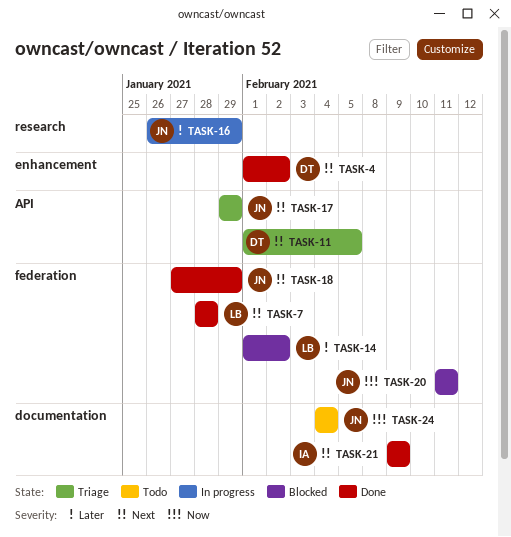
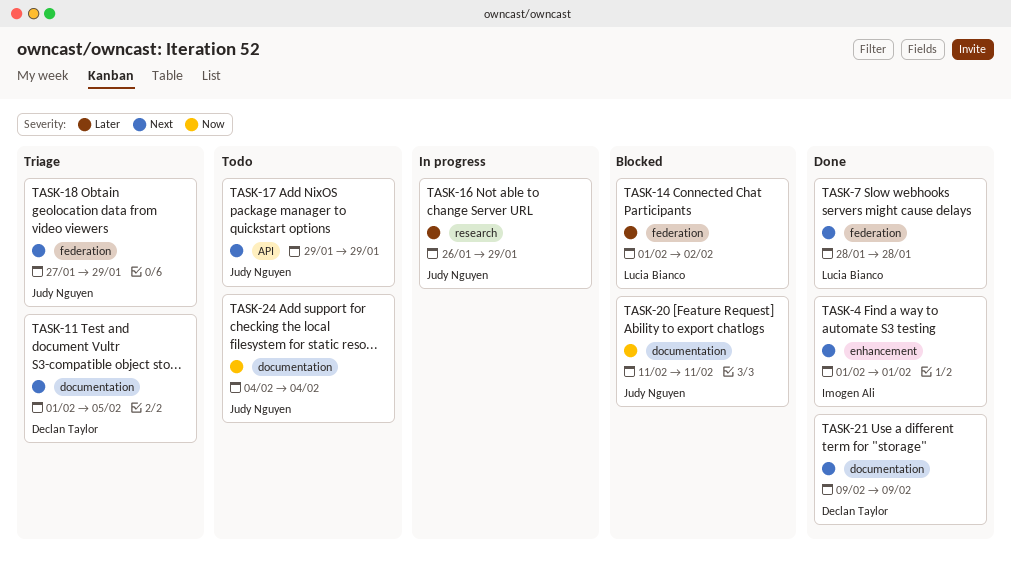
TASK-4, owner: Declan Taylor -> Imogen Ali
TASK-4, due: Feb 2 -> Feb 1
TASK-11, label: API -> documentation
TASK-17, status: Triage -> Todo
TASK-18, status: Done -> Triage
TASK-20, label: federation -> documentation
TASK-21, owner: Imogen Ali -> Declan Taylor

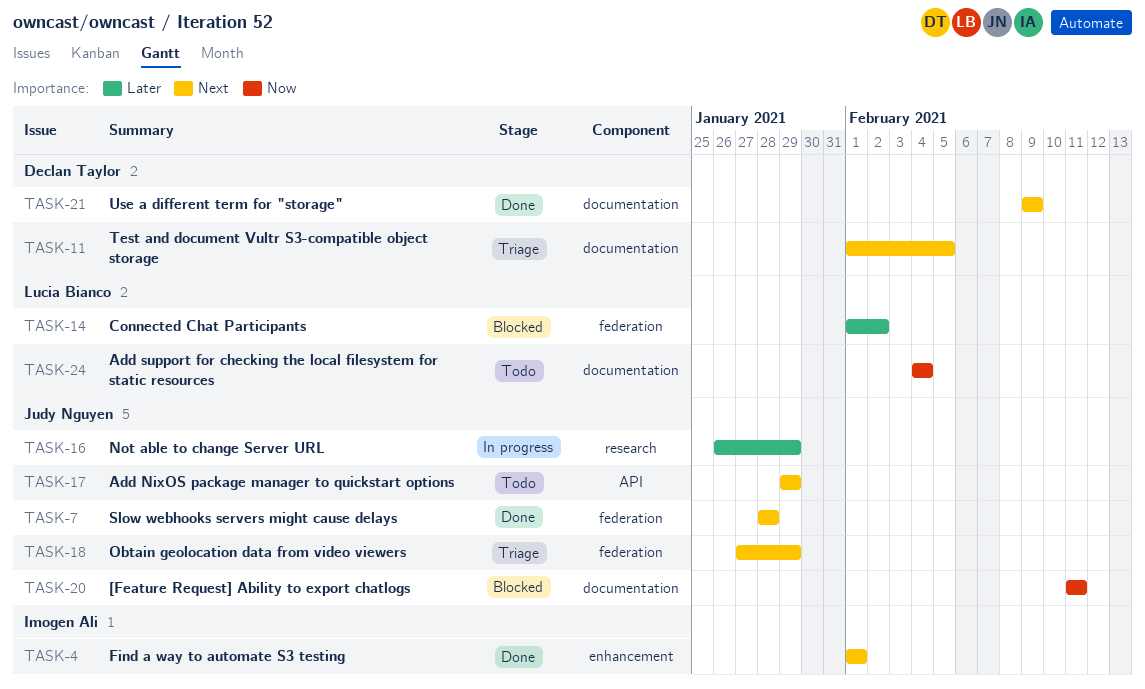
TASK-7, owner: Lucia Bianco -> Judy Nguyen
TASK-24, owner: Judy Nguyen -> Lucia Bianco

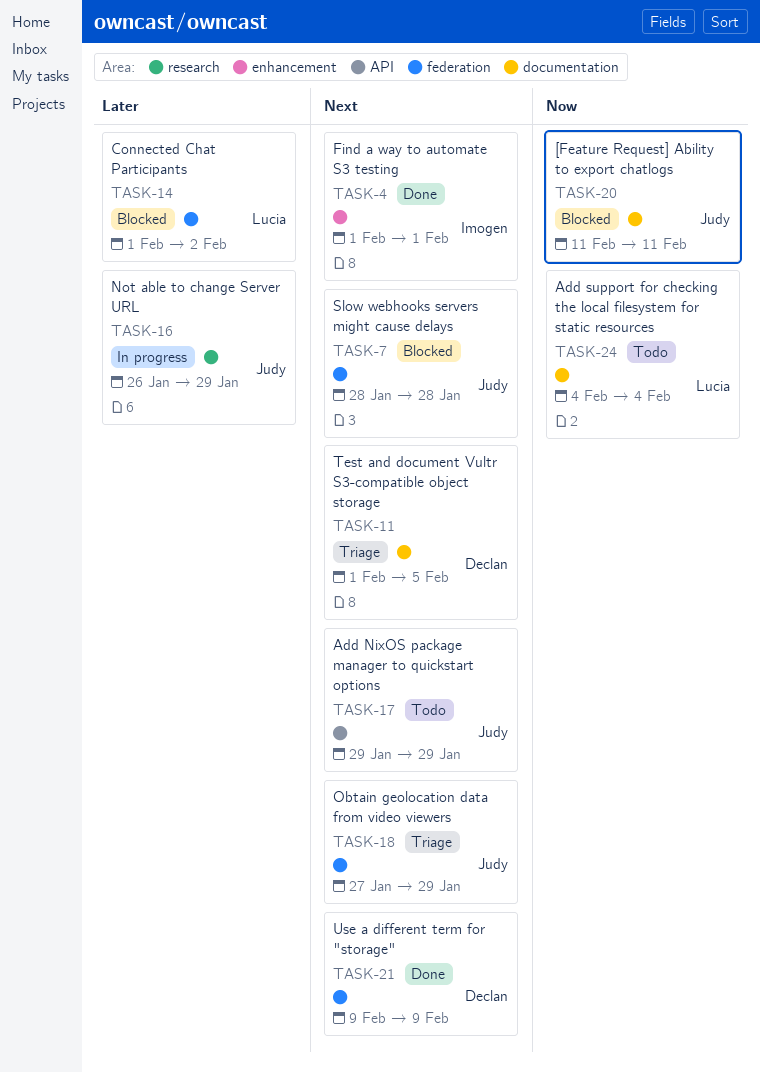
TASK-7, status: Done -> Blocked
TASK-21, label: documentation -> federation

